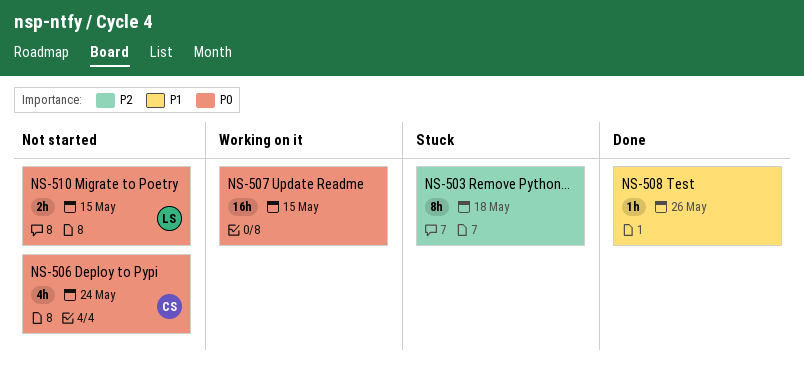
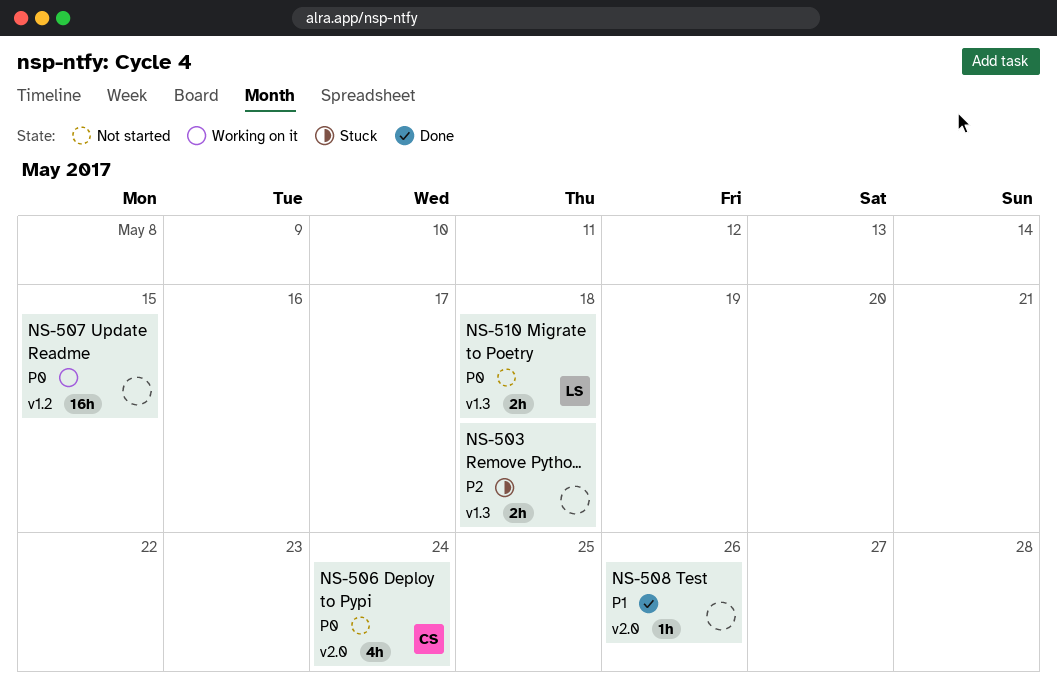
NS-503, estimate: 8h -> 2h
NS-510, due: May 15 -> May 18

